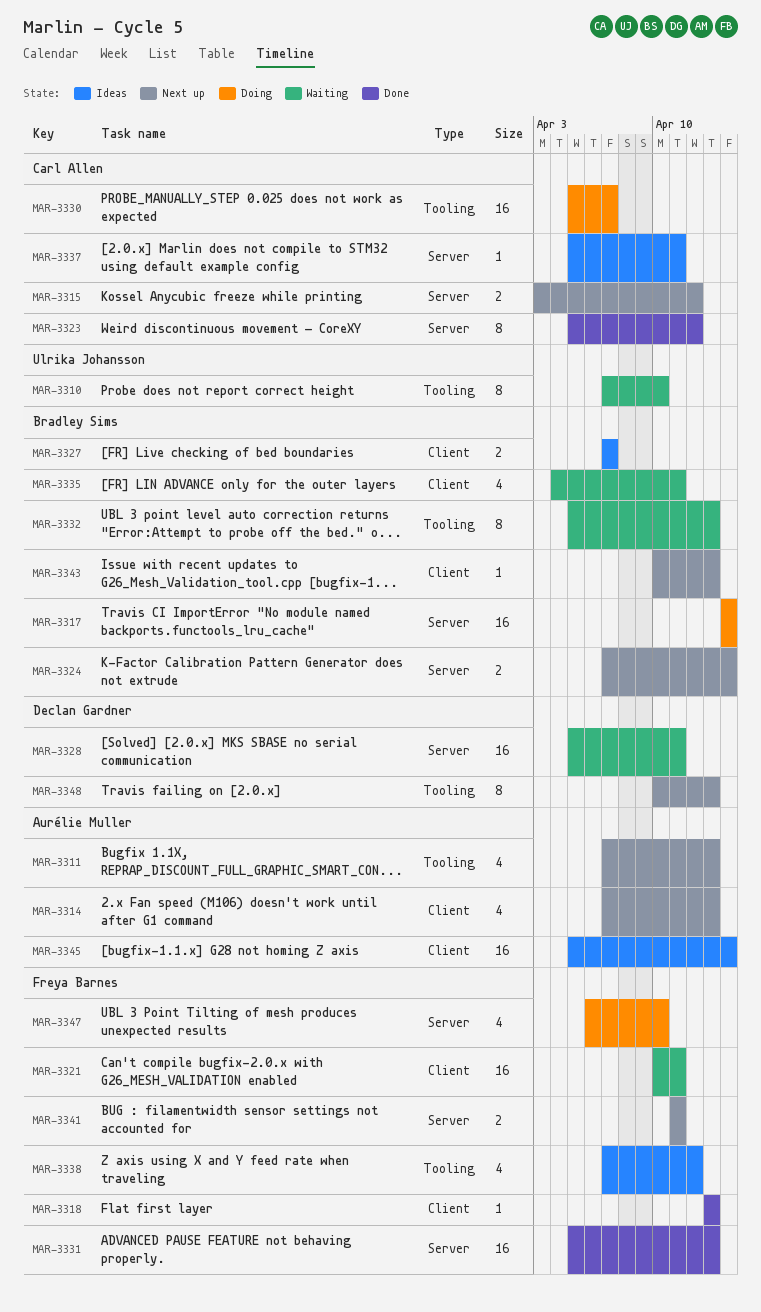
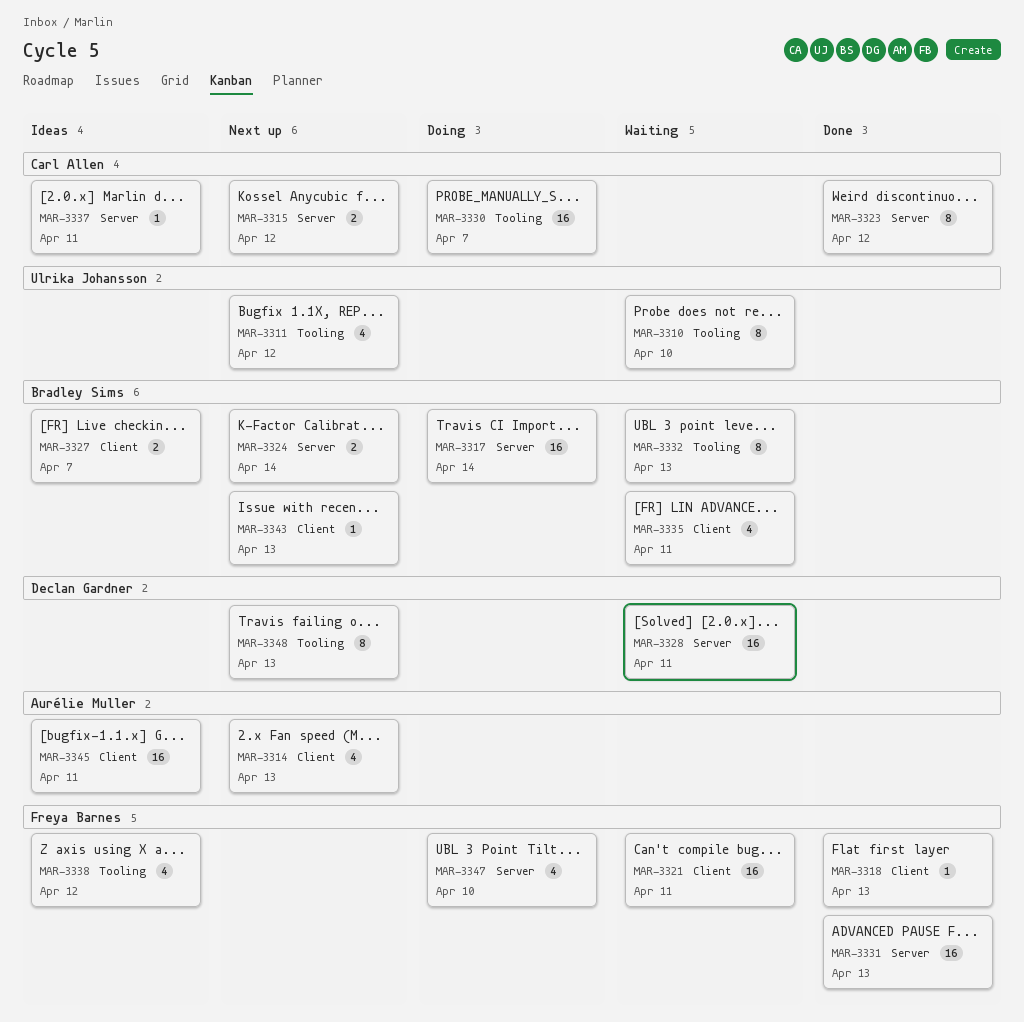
MAR-3311, owner: Aurélie Muller -> Ulrika Johansson
MAR-3311, due: Apr 13 -> Apr 12
MAR-3341: present -> none
MAR-3345, due: Apr 14 -> Apr 11

